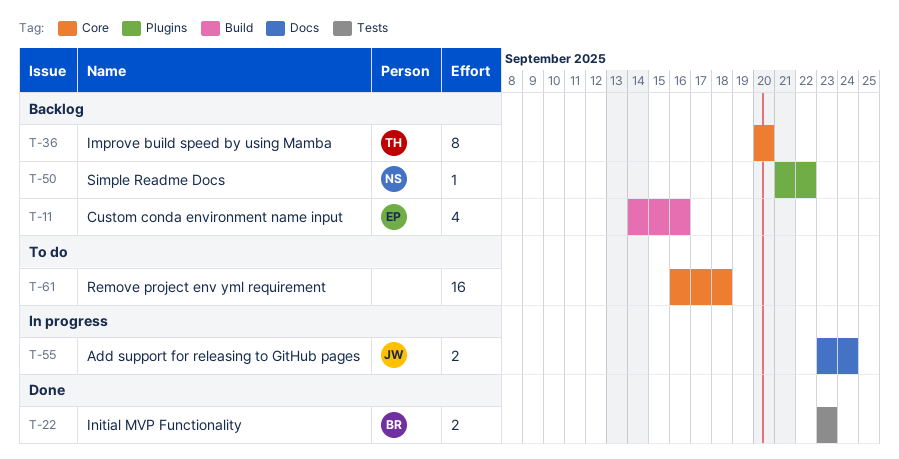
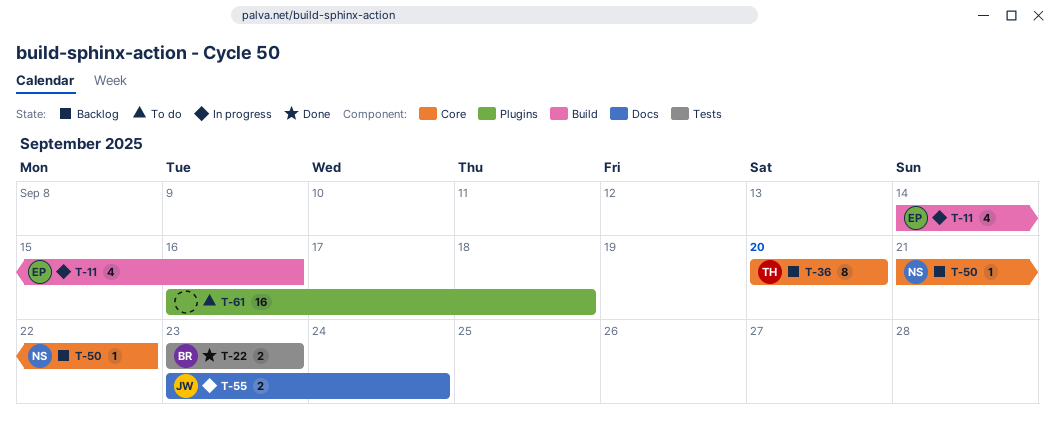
T-11, status: Backlog -> In progress
T-50, label: Plugins -> Core
T-61, label: Core -> Plugins

